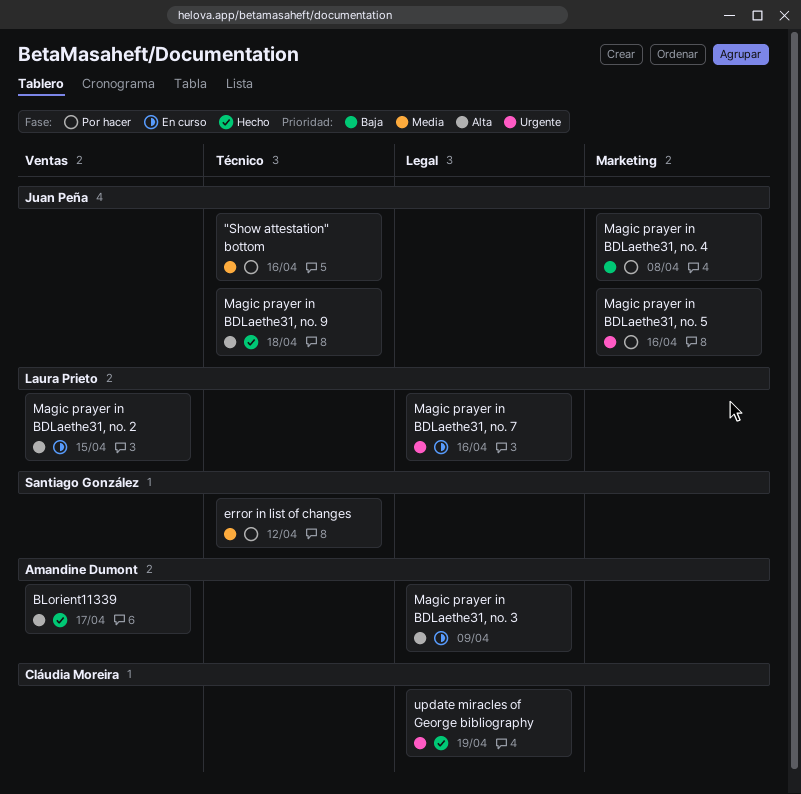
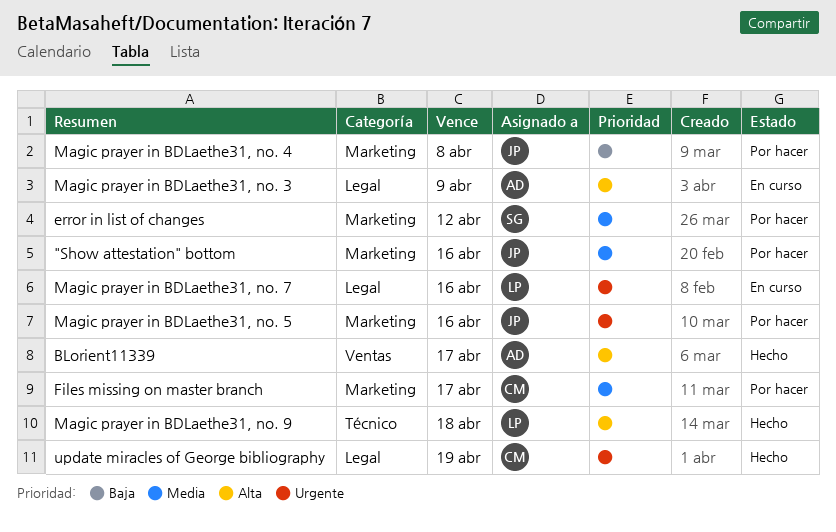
"Show attestation" bottom, label: Técnico -> Marketing
error in list of changes, label: Técnico -> Marketing
Files missing on master branch: none -> present
Magic prayer in BDLaethe31, no. 2: present -> none
Magic prayer in BDLaethe31, no. 9, owner: Juan Peña -> Laura Prieto

